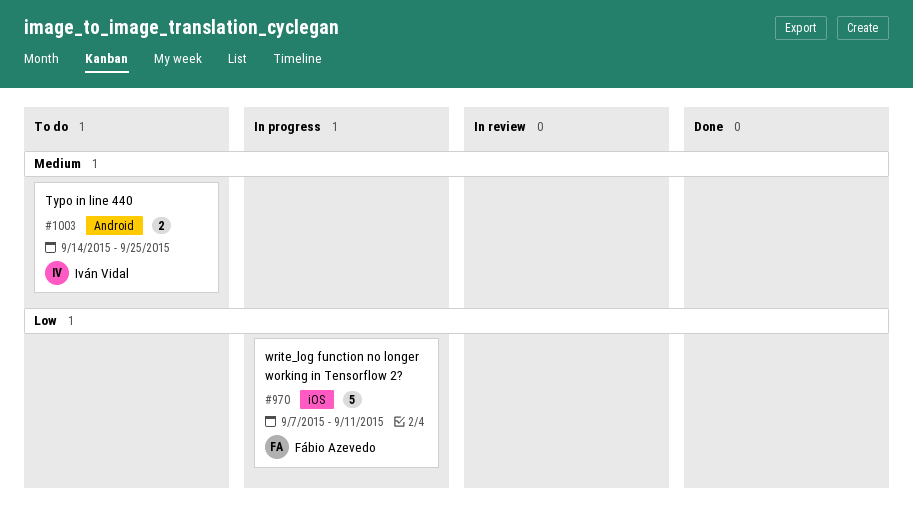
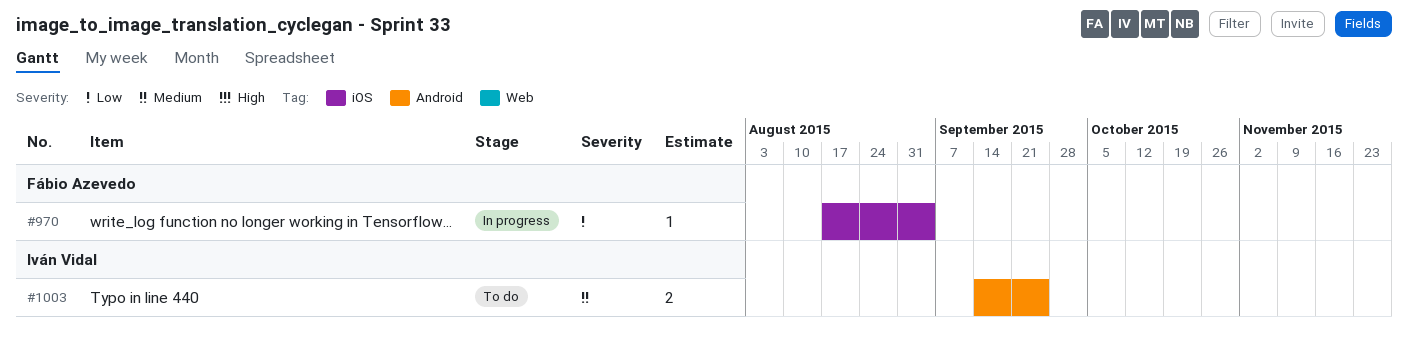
#970, estimate: 5 -> 1
#970, start: Sep 7 -> Aug 17
#970, due: Sep 11 -> Sep 4

